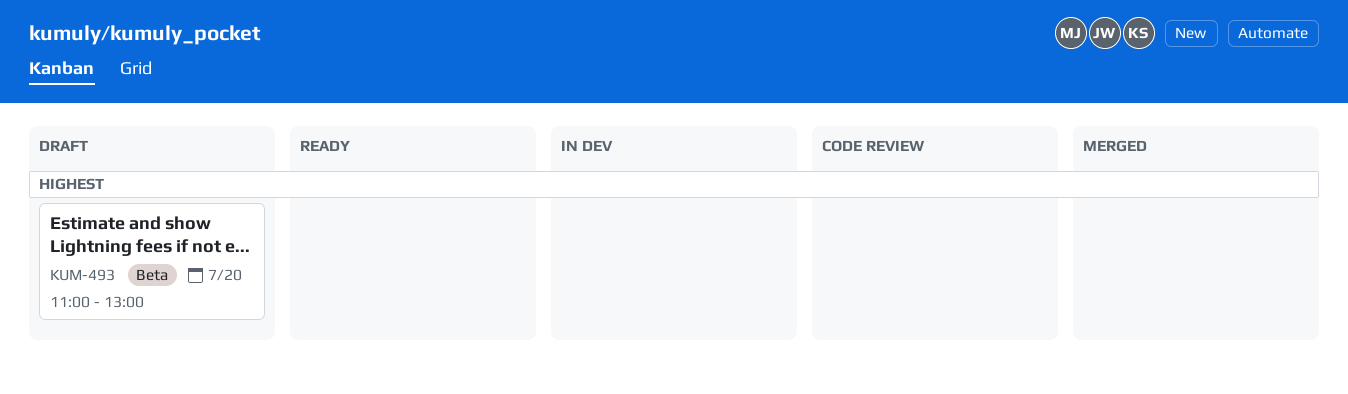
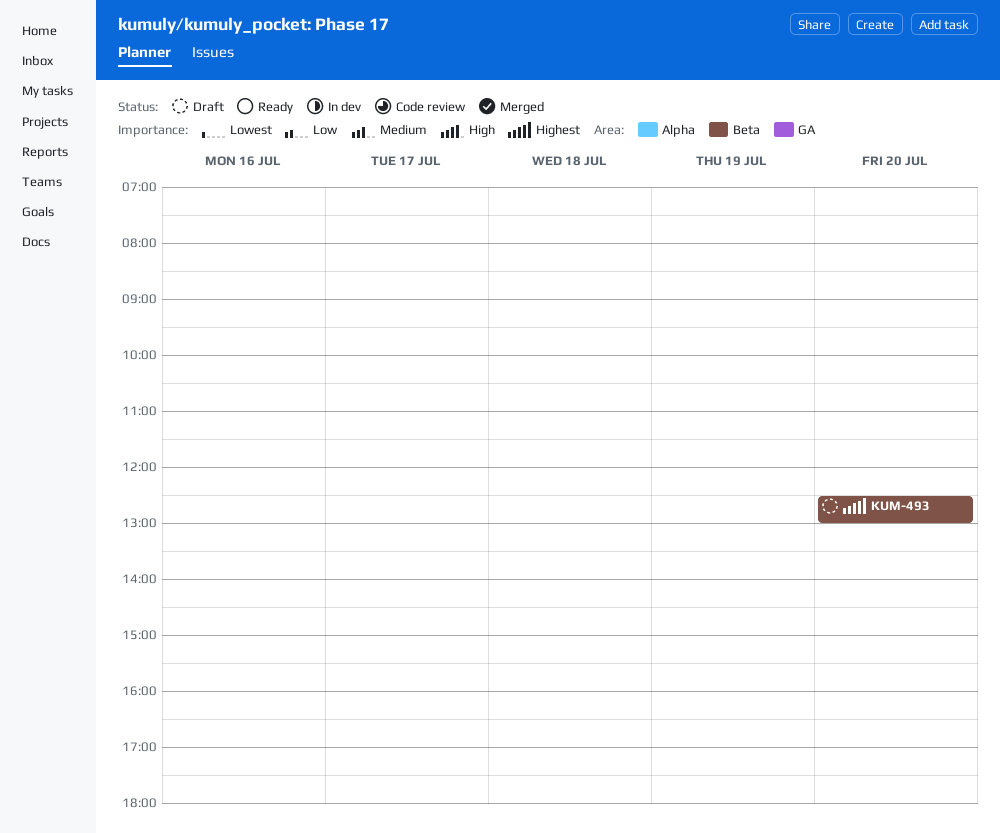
KUM-493, begins: 11:00 -> 12:30

